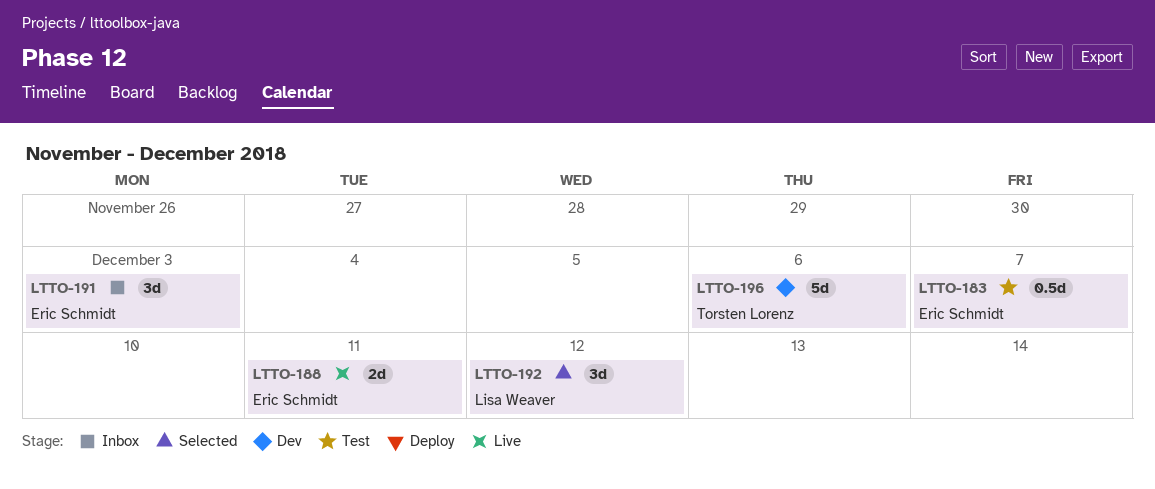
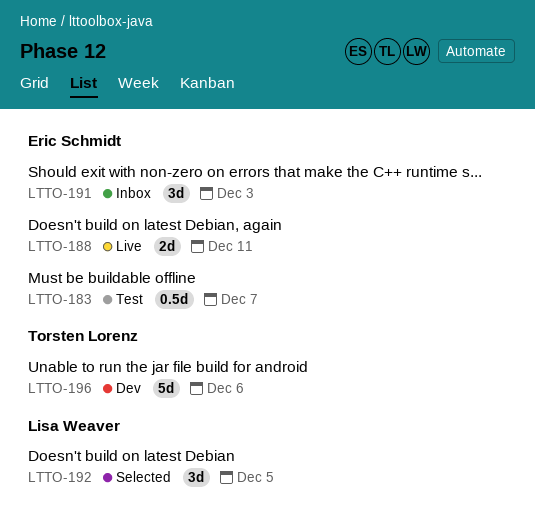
LTTO-192, due: Dec 12 -> Dec 5

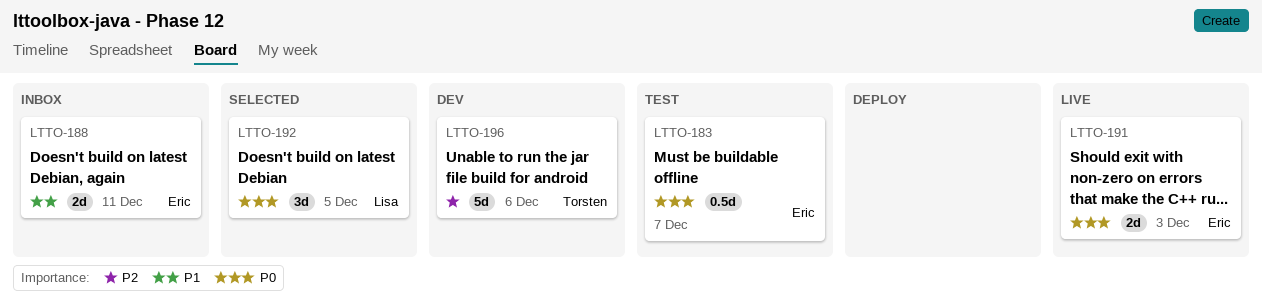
LTTO-188, status: Live -> Inbox
LTTO-191, status: Inbox -> Live
LTTO-191, estimate: 3d -> 2d

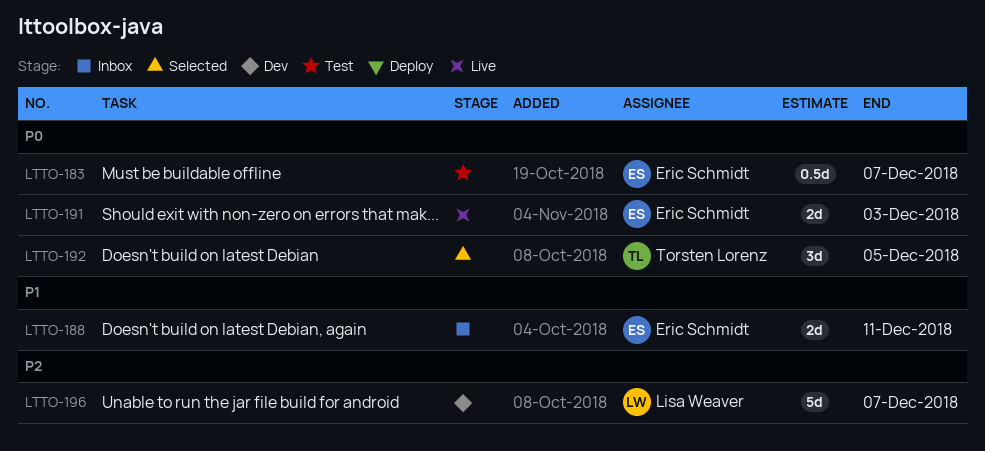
LTTO-192, owner: Lisa Weaver -> Torsten Lorenz
LTTO-196, owner: Torsten Lorenz -> Lisa Weaver
LTTO-196, due: Dec 6 -> Dec 7

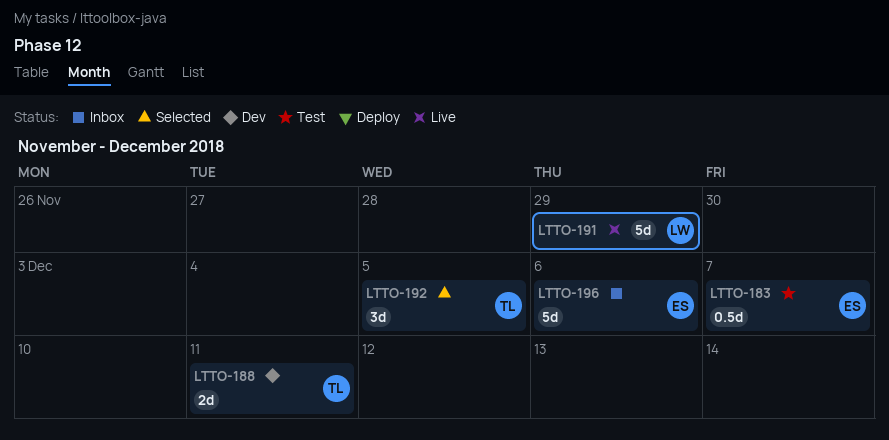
LTTO-188, status: Inbox -> Dev
LTTO-188, owner: Eric Schmidt -> Torsten Lorenz
LTTO-191, owner: Eric Schmidt -> Lisa Weaver
LTTO-191, estimate: 2d -> 5d
LTTO-191, due: Dec 3 -> Nov 29
LTTO-196, status: Dev -> Inbox
LTTO-196, owner: Lisa Weaver -> Eric Schmidt
LTTO-196, due: Dec 7 -> Dec 6

